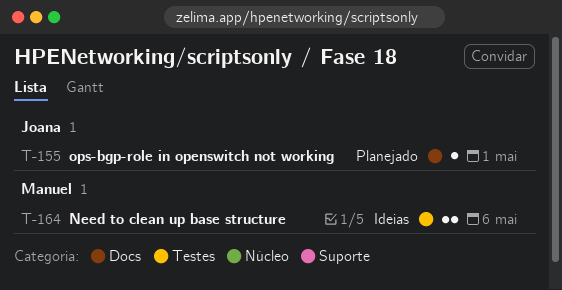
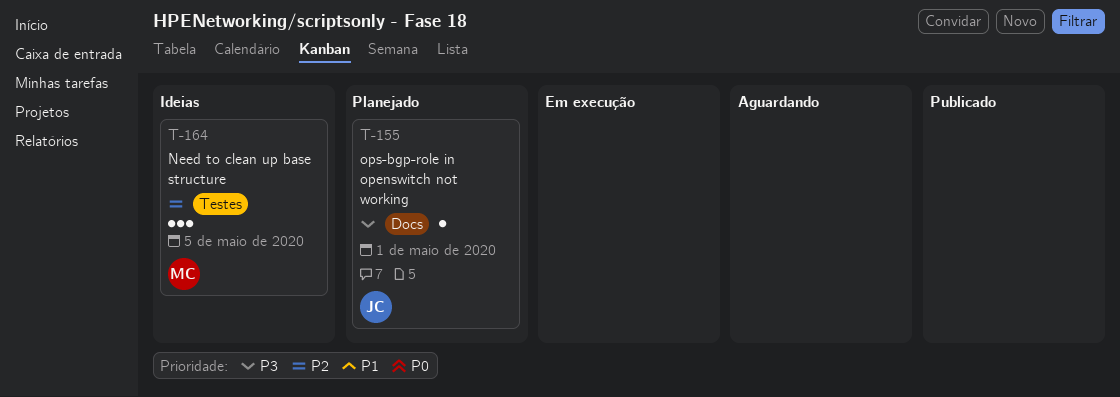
T-164, estimate: 2 -> 3
T-164, due: May 6 -> May 5

